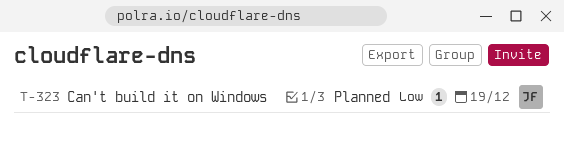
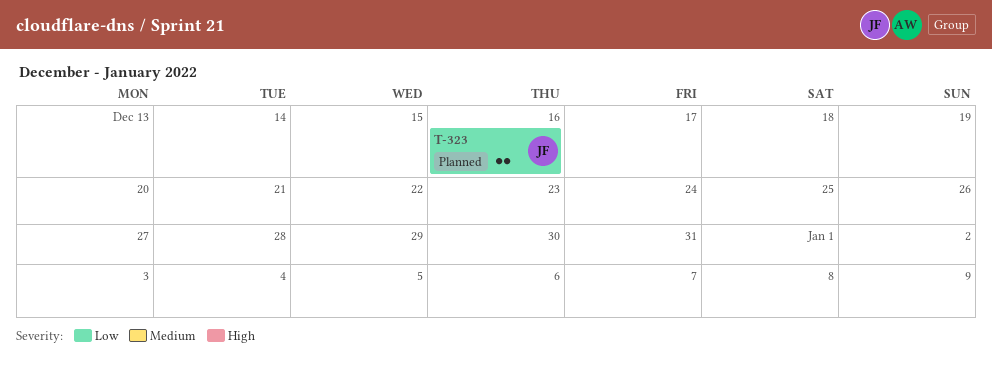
T-323, estimate: 1 -> 2
T-323, due: Dec 19 -> Dec 16

